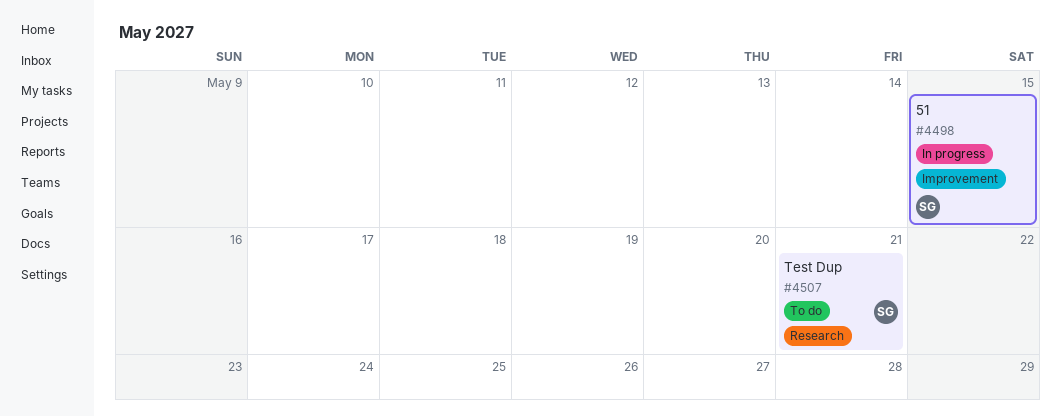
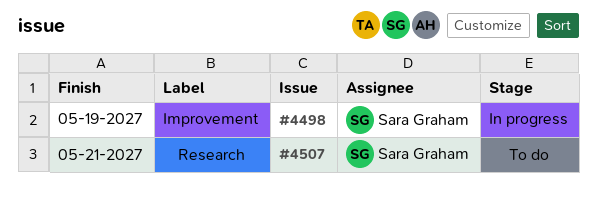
#4498, due: May 15 -> May 19

